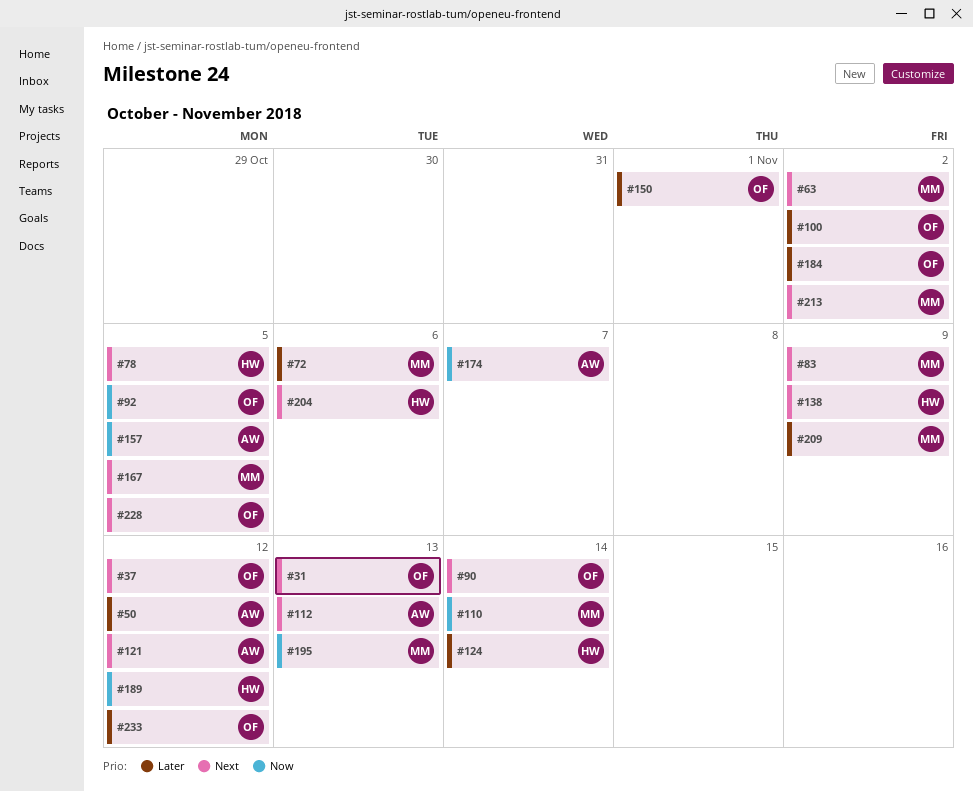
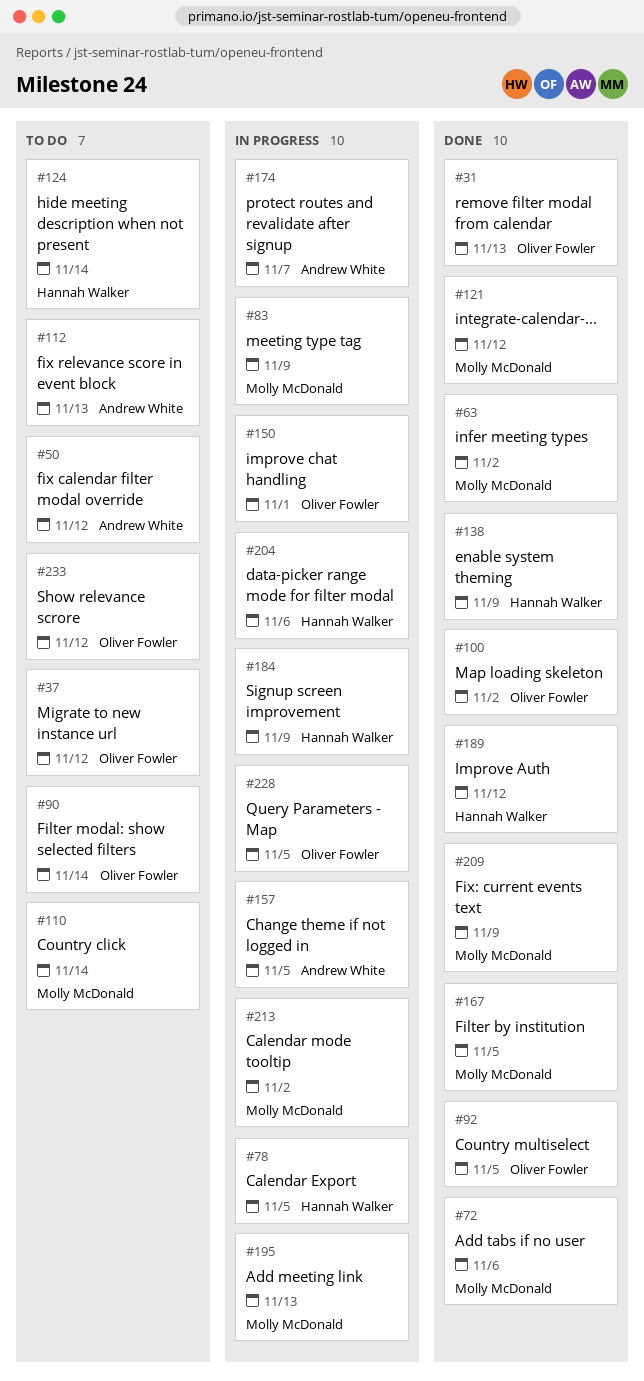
#121, owner: Andrew White -> Molly McDonald
#184, owner: Oliver Fowler -> Hannah Walker
#184, due: Nov 2 -> Nov 9

